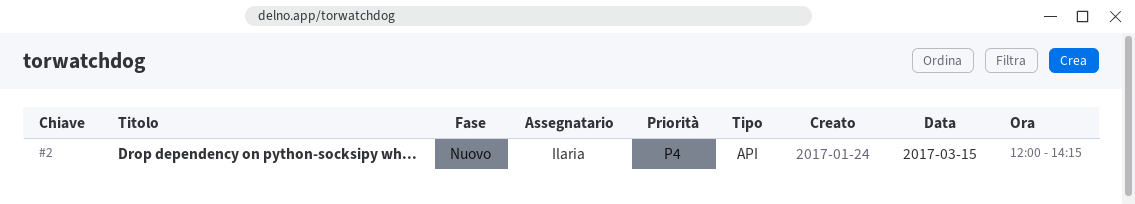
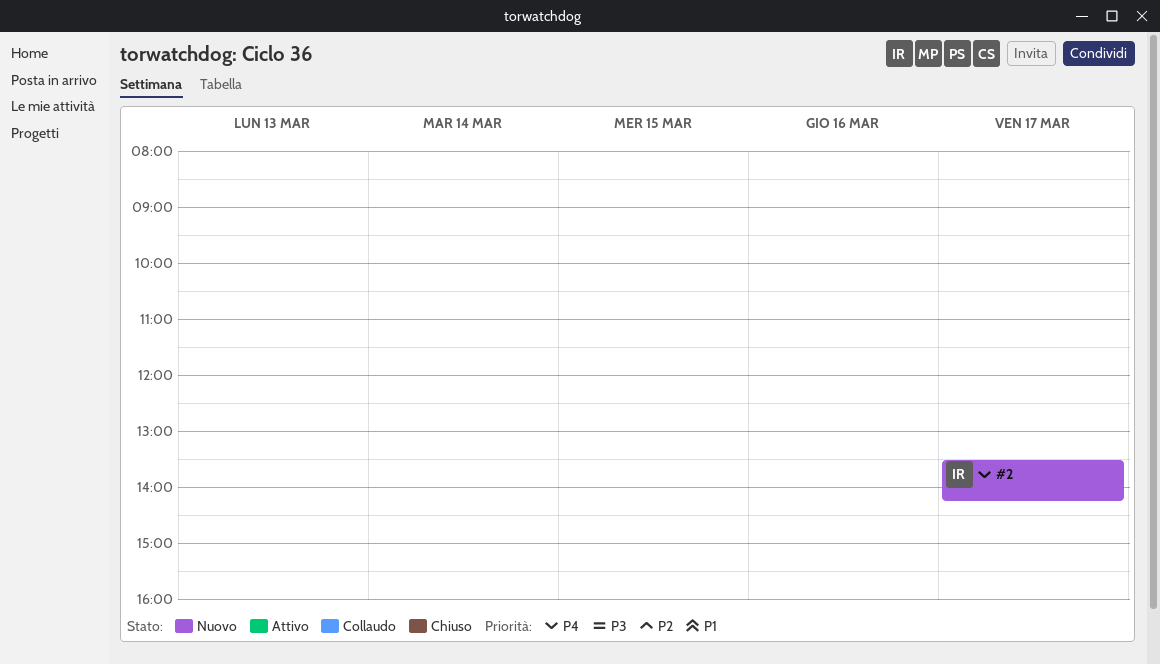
#2, day: Mar 15 -> Mar 17
#2, begins: 12:00 -> 13:30

